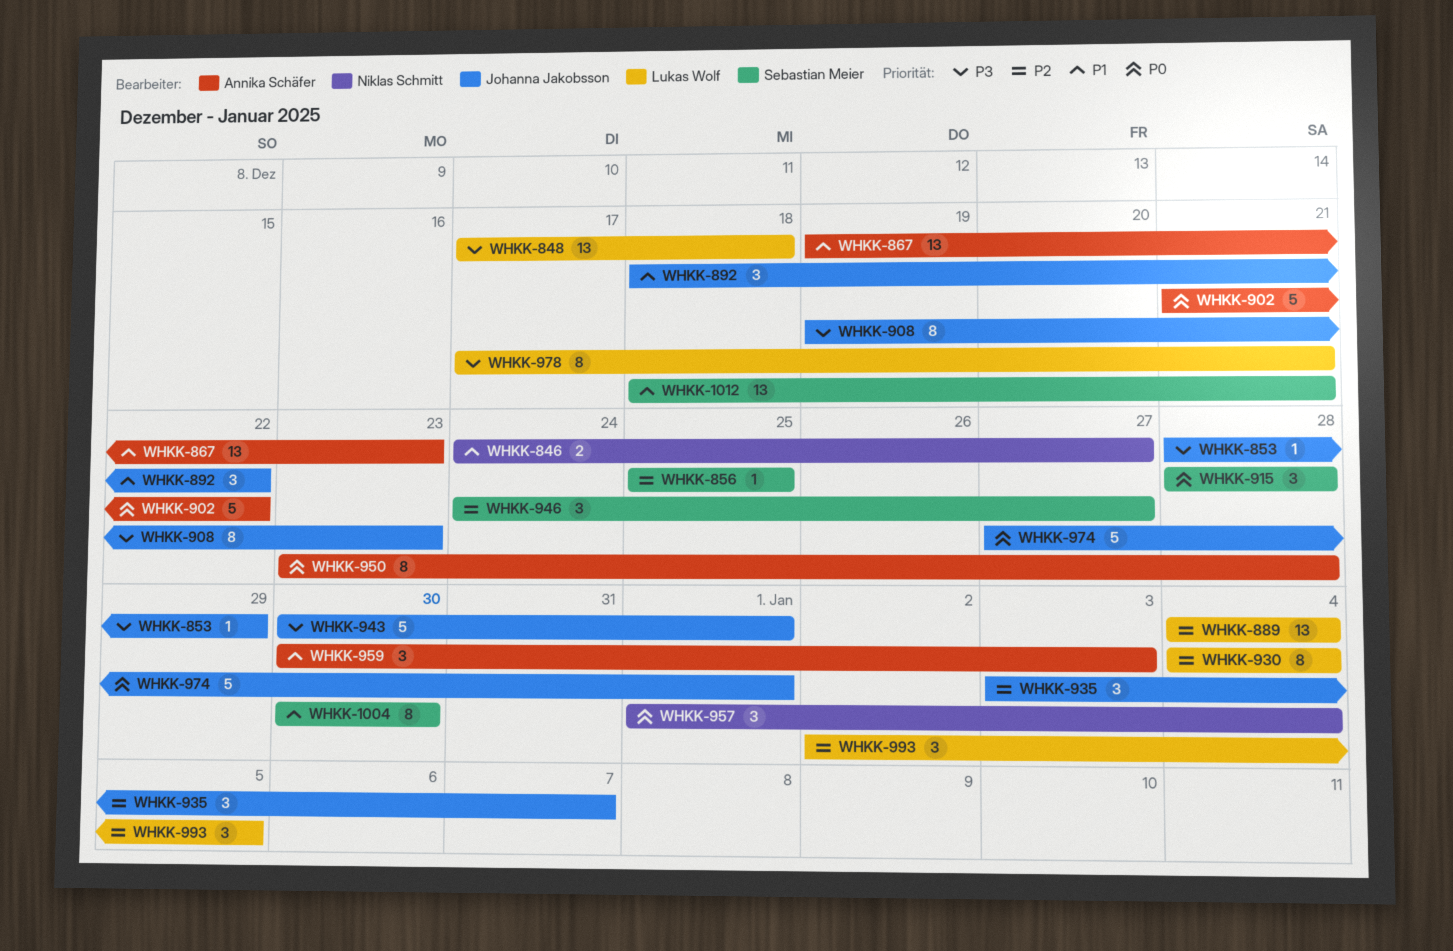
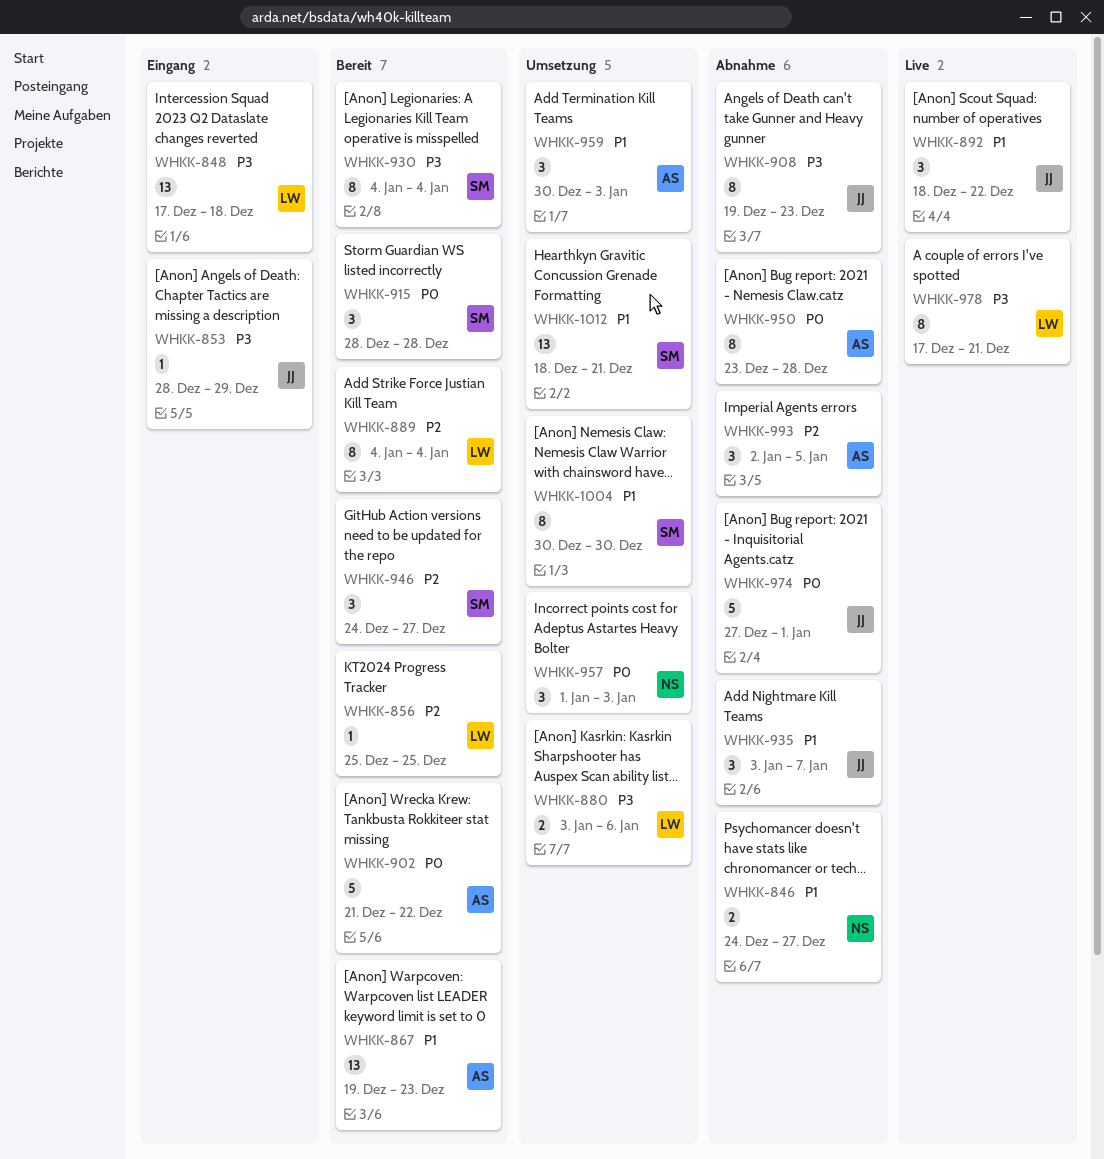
WHKK-856, owner: Sebastian Meier -> Lukas Wolf
WHKK-880: none -> present
WHKK-889, estimate: 13 -> 8
WHKK-930, owner: Lukas Wolf -> Sebastian Meier
WHKK-930, priority: P2 -> P3
WHKK-935, priority: P2 -> P1
WHKK-943: present -> none
WHKK-957, due: Jan 4 -> Jan 3
WHKK-993, owner: Lukas Wolf -> Annika Schäfer

